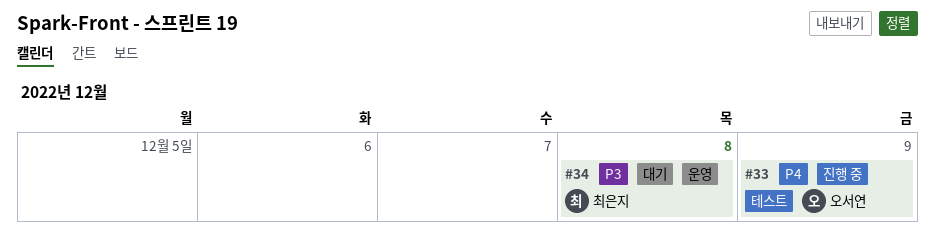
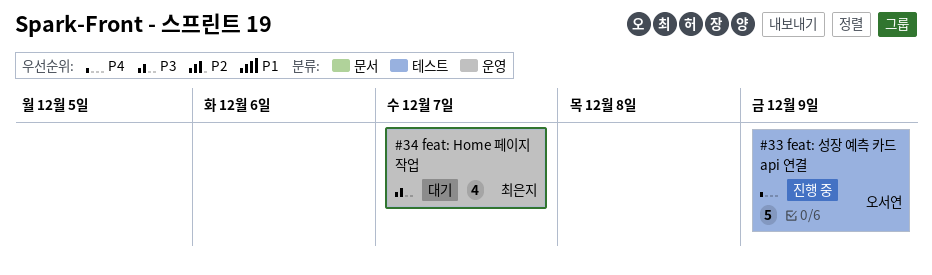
#34, due: Dec 8 -> Dec 7

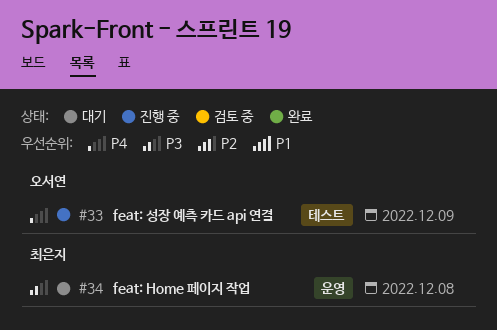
#34, due: Dec 7 -> Dec 8

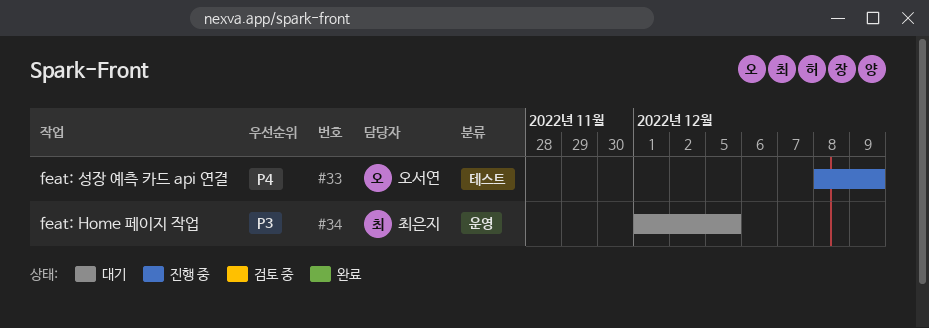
#34, due: Dec 8 -> Dec 5

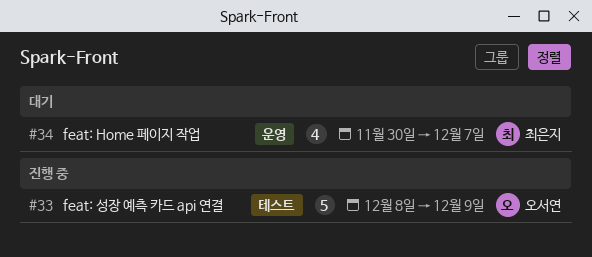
#34, start: Dec 1 -> Nov 30
#34, due: Dec 5 -> Dec 7

